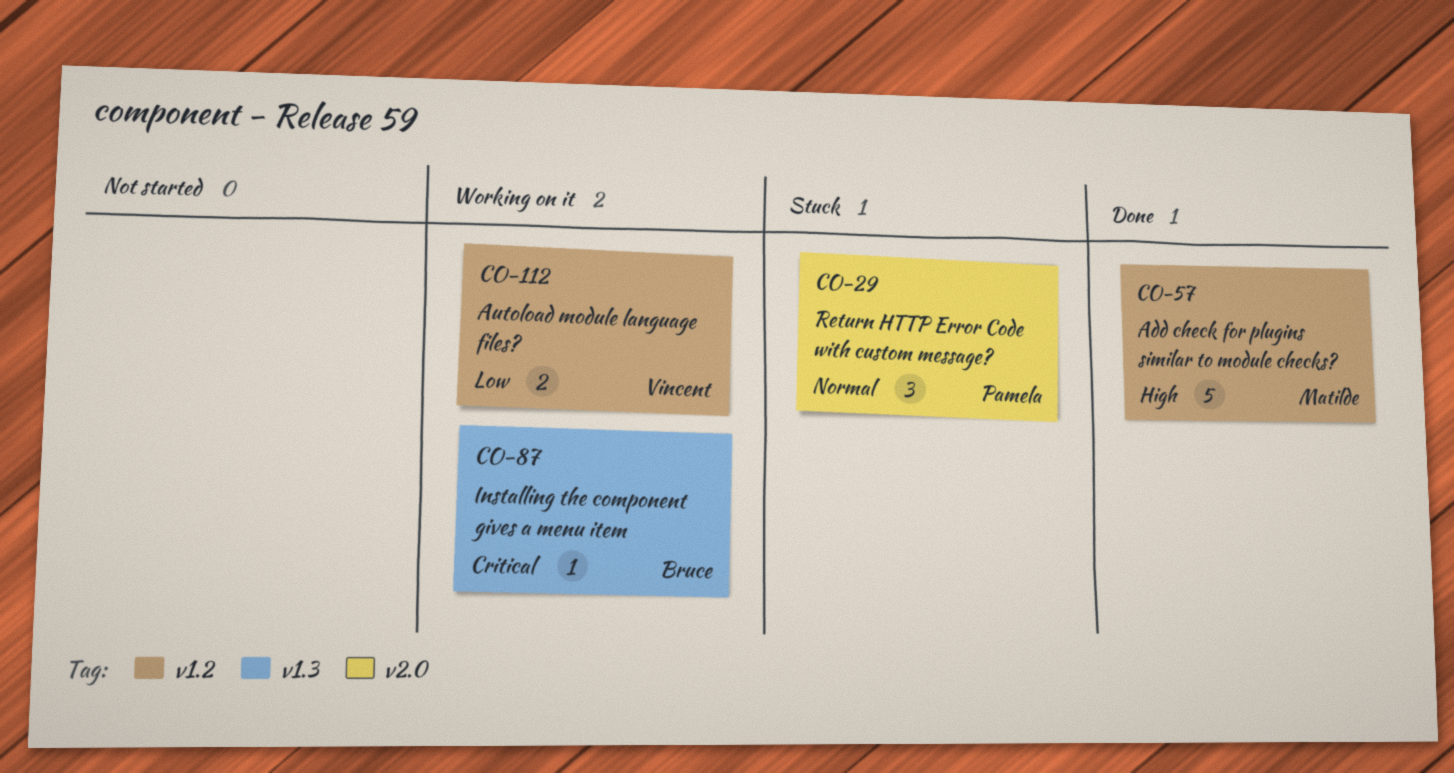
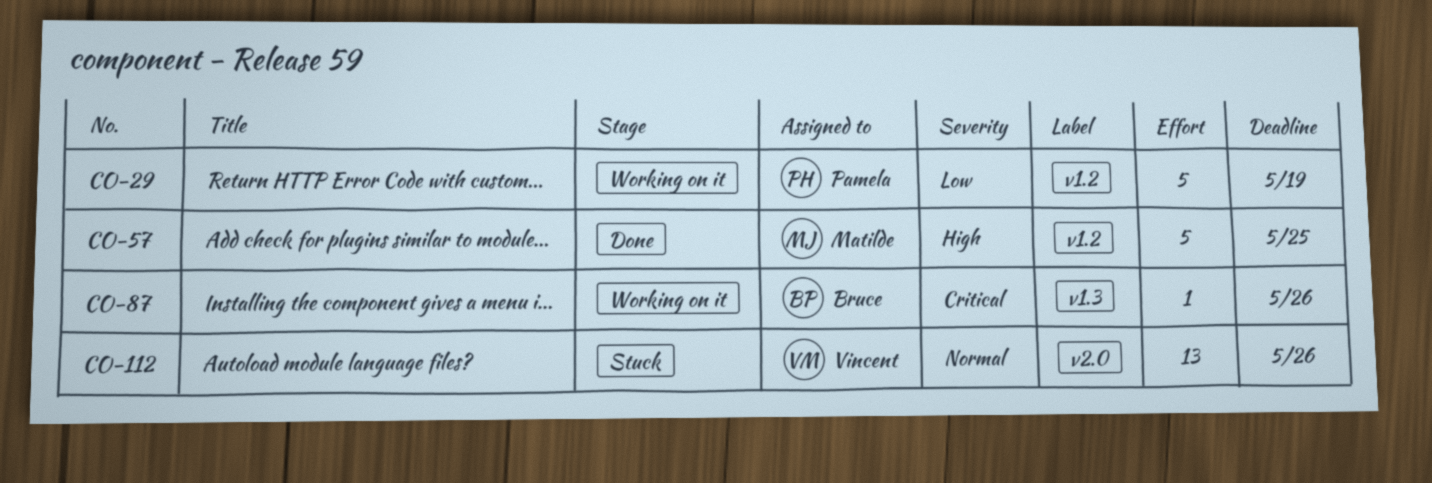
CO-29, status: Stuck -> Working on it
CO-29, priority: Normal -> Low
CO-29, label: v2.0 -> v1.2
CO-29, estimate: 3 -> 5
CO-112, status: Working on it -> Stuck
CO-112, priority: Low -> Normal
CO-112, label: v1.2 -> v2.0
CO-112, estimate: 2 -> 13

